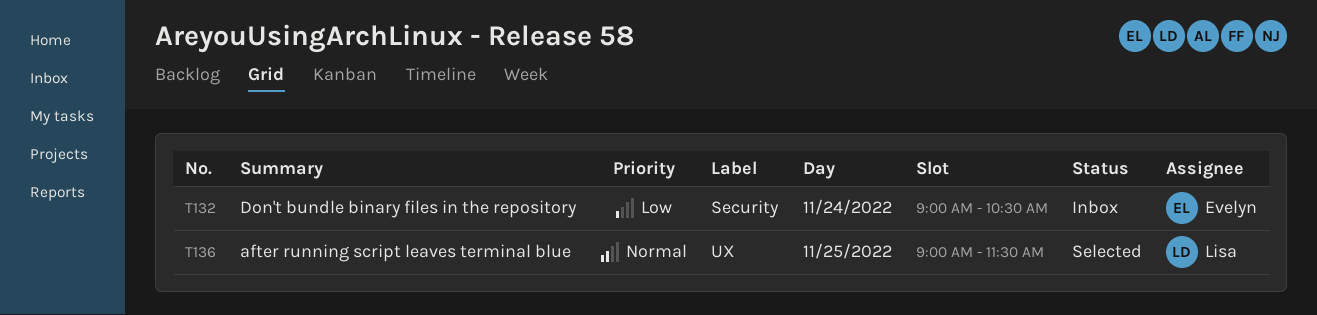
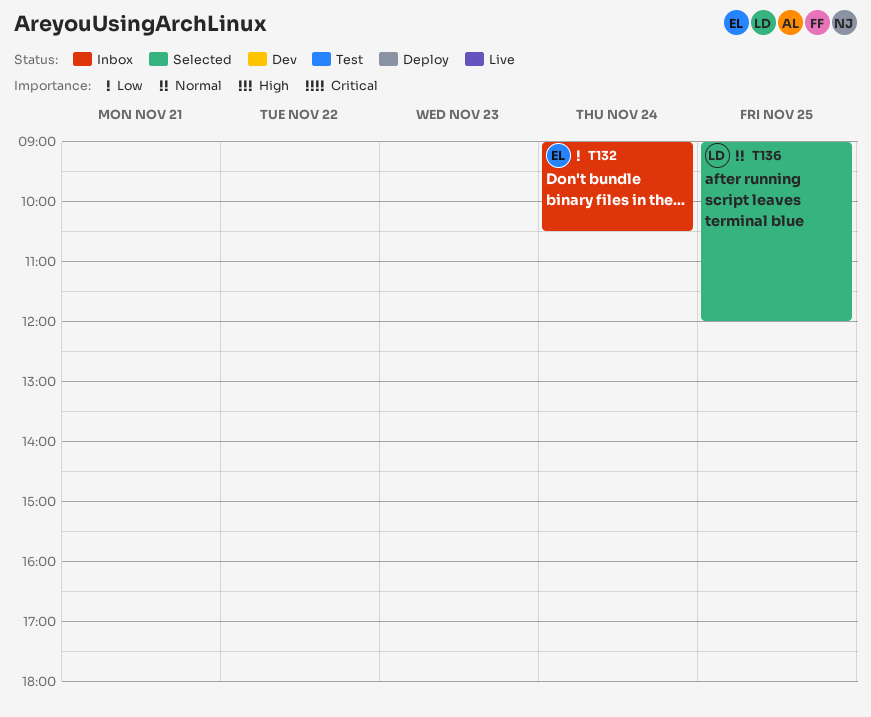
T136, ends: 11:30 -> 12:00

